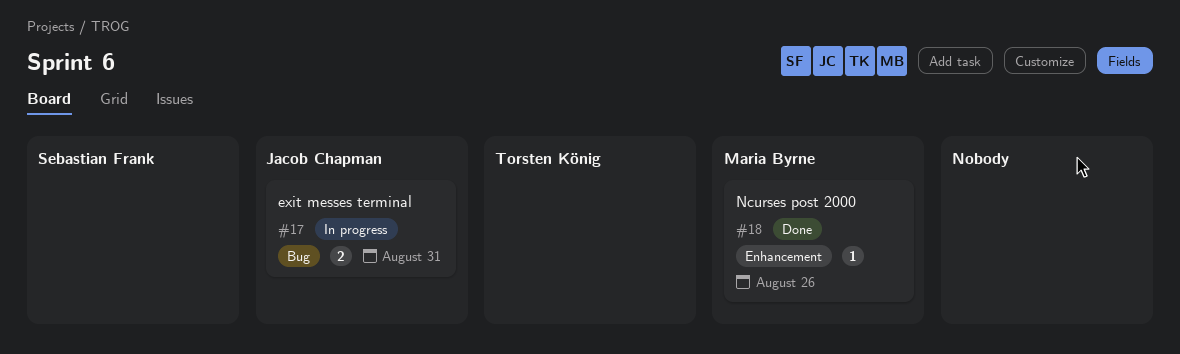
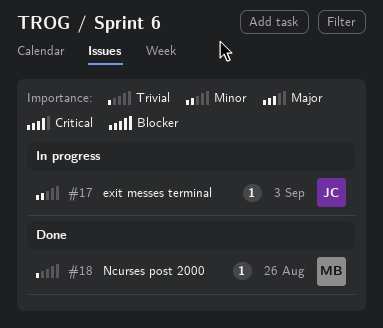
#17, estimate: 2 -> 1
#17, due: Aug 31 -> Sep 3

